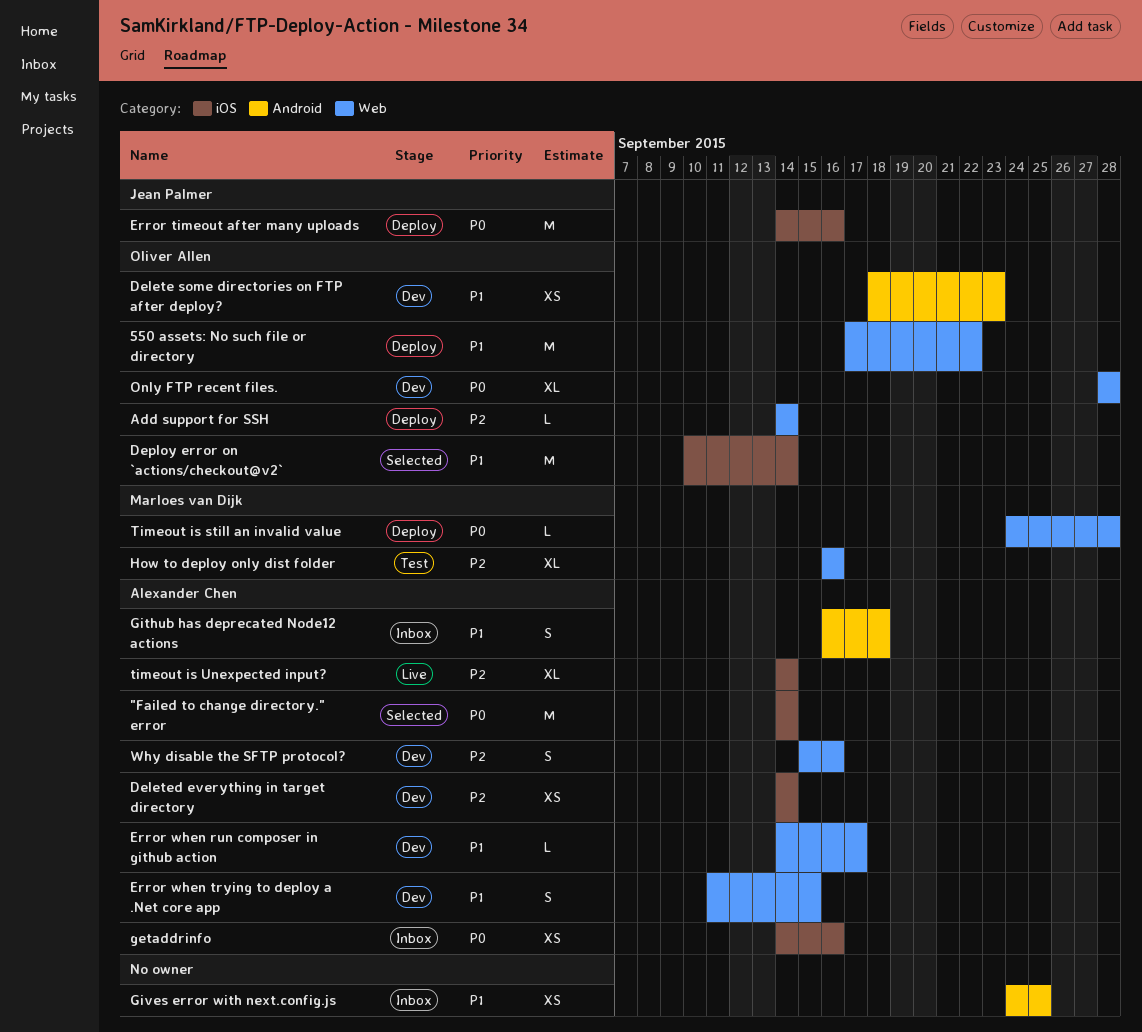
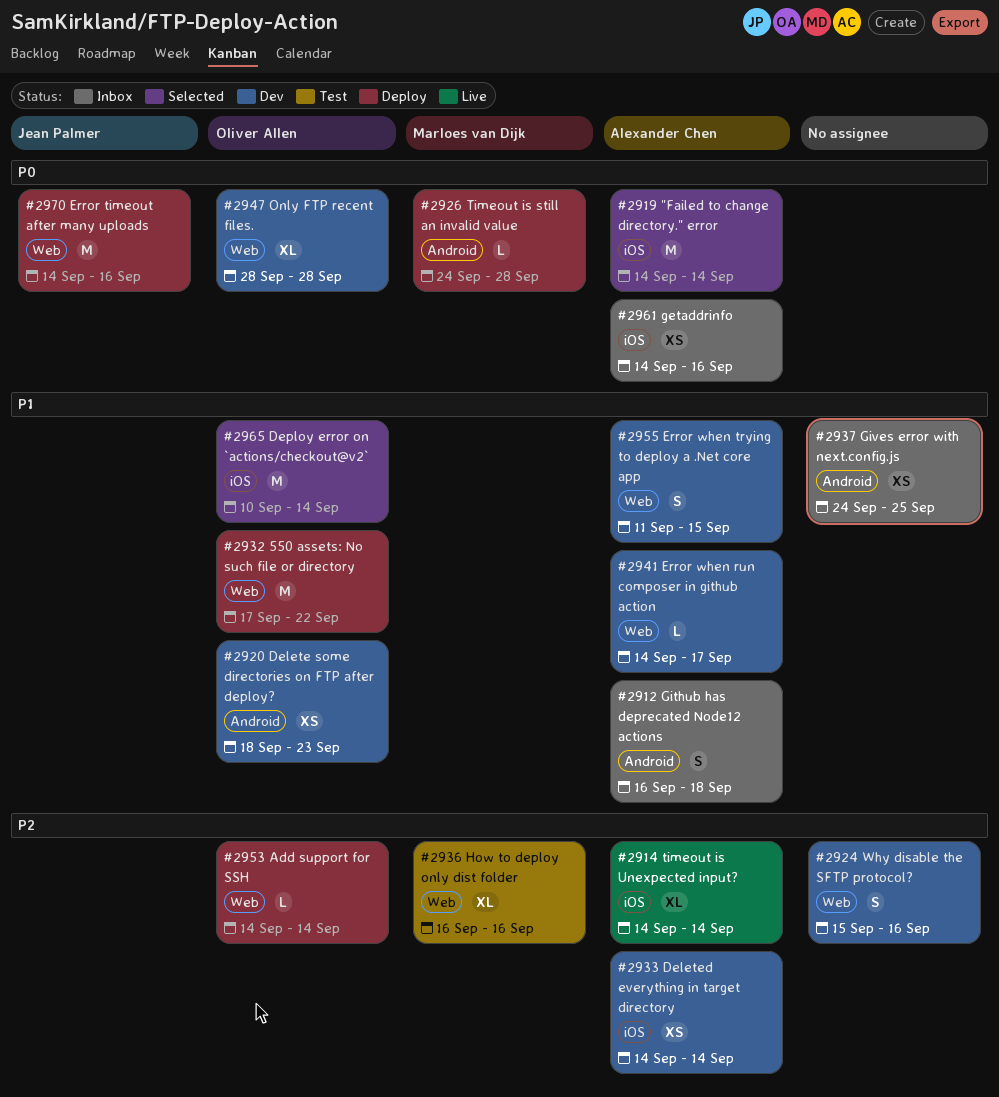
Error timeout after many uploads, label: iOS -> Web
Timeout is still an invalid value, label: Web -> Android
Why disable the SFTP protocol?, owner: Alexander Chen -> none

